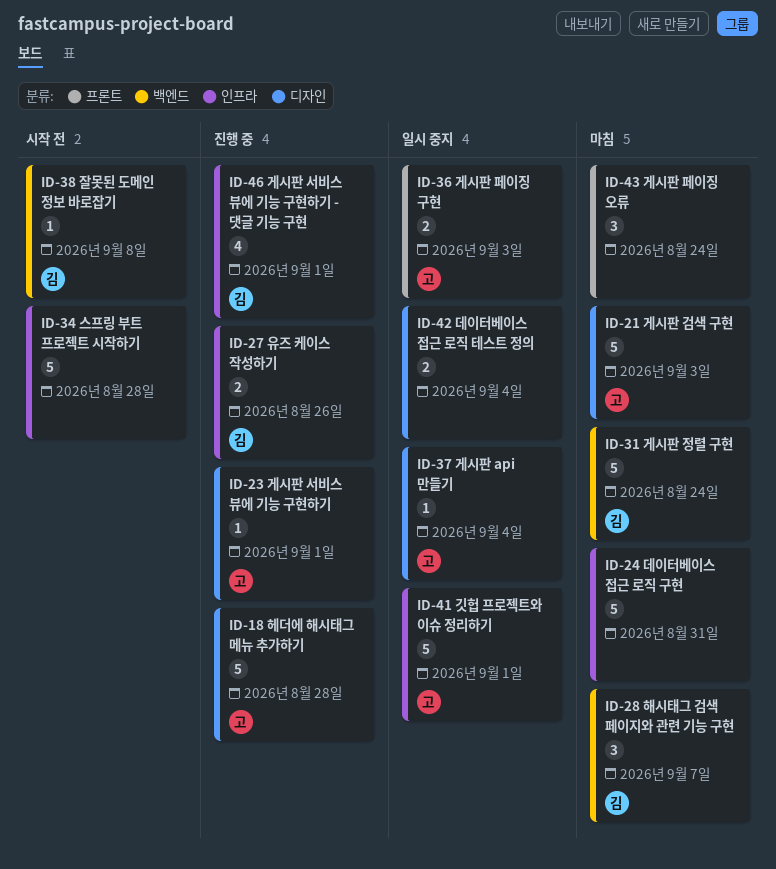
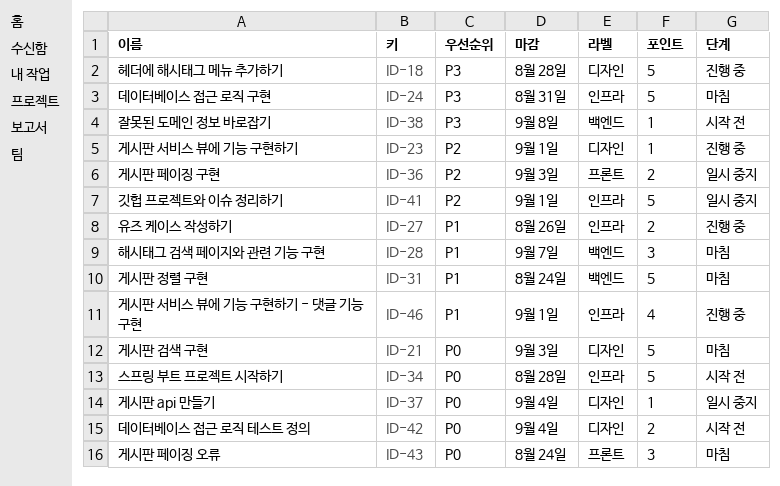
ID-42, status: 일시 중지 -> 시작 전

